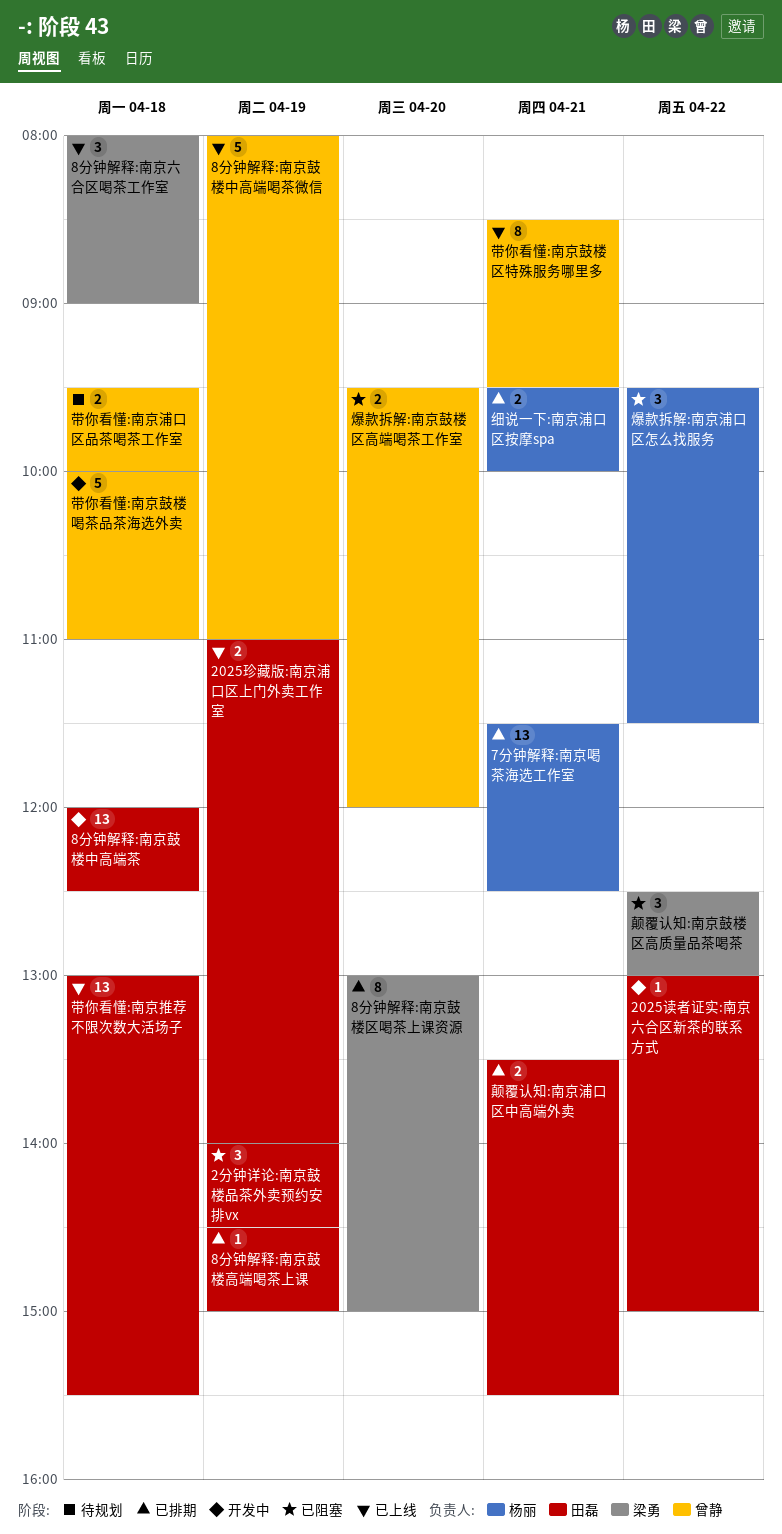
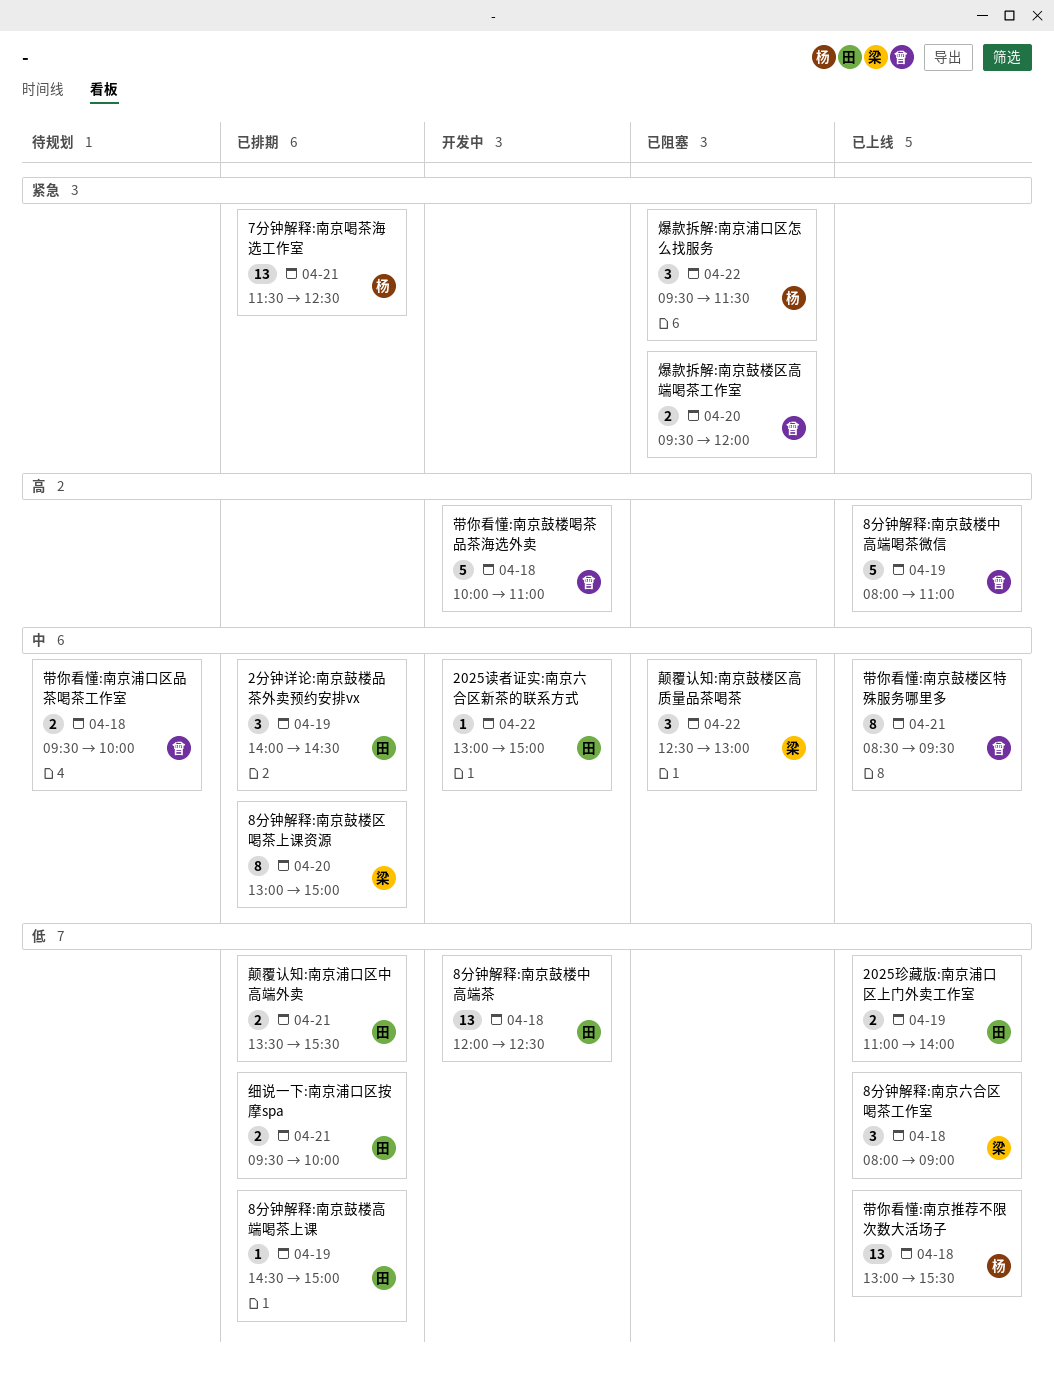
2分钟详论:南京鼓楼品茶外卖预约安排vx, status: 已阻塞 -> 已排期
带你看懂:南京推荐不限次数大活场子, owner: 田磊 -> 杨丽
细说一下:南京浦口区按摩spa, owner: 杨丽 -> 田磊

